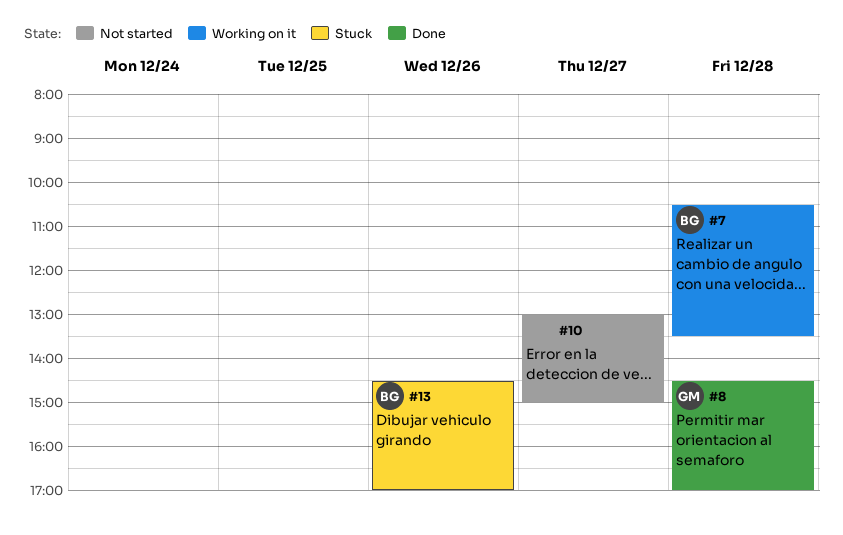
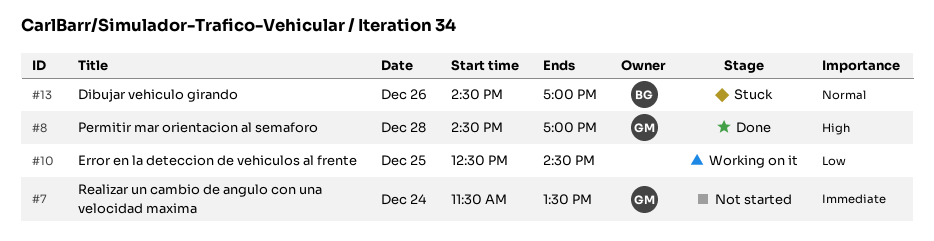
#7, status: Working on it -> Not started
#7, owner: BG -> GM
#7, day: Dec 28 -> Dec 24
#7, begins: 10:30 -> 11:30
#10, status: Not started -> Working on it
#10, day: Dec 27 -> Dec 25
#10, begins: 13:00 -> 12:30
#10, ends: 15:00 -> 14:30

